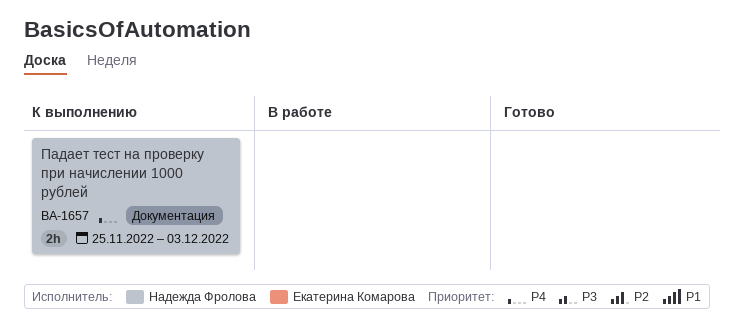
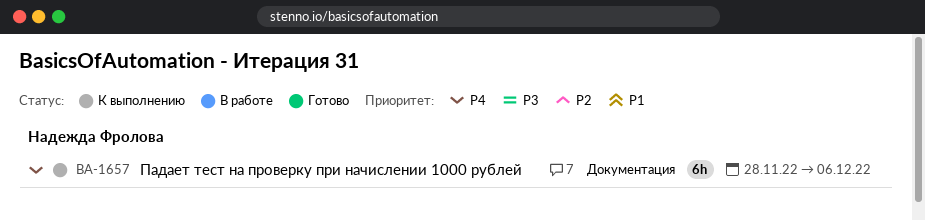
BA-1657, estimate: 2h -> 6h
BA-1657, start: Nov 25 -> Nov 28
BA-1657, due: Dec 3 -> Dec 6

